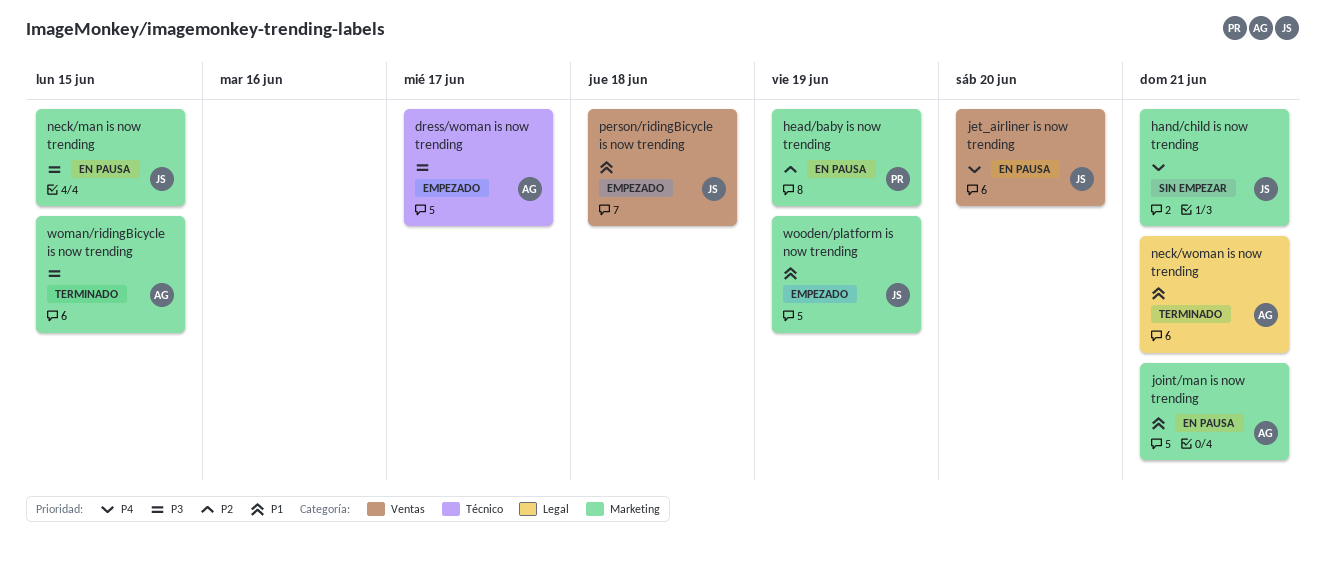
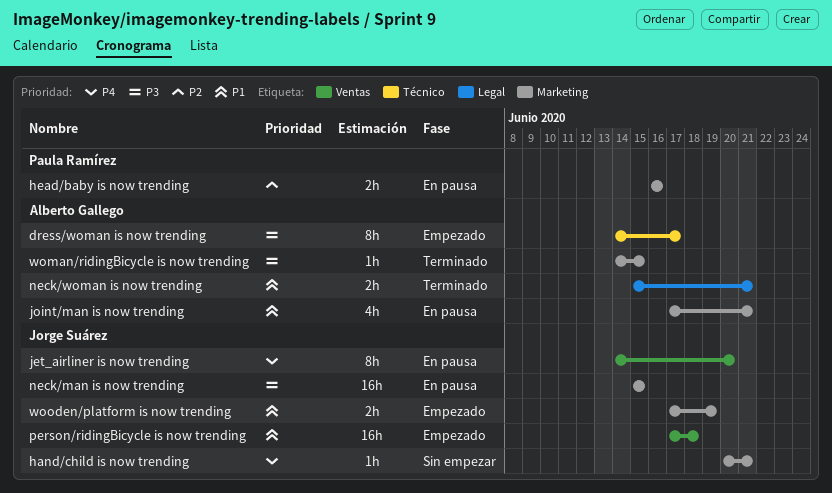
head/baby is now trending, due: Jun 19 -> Jun 16

